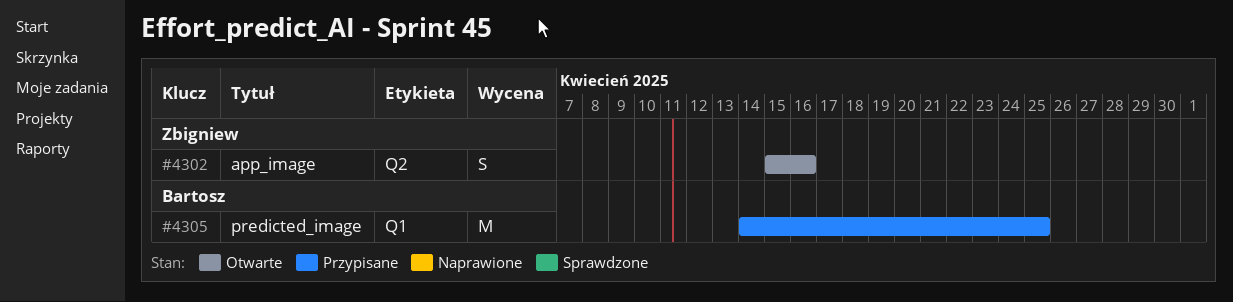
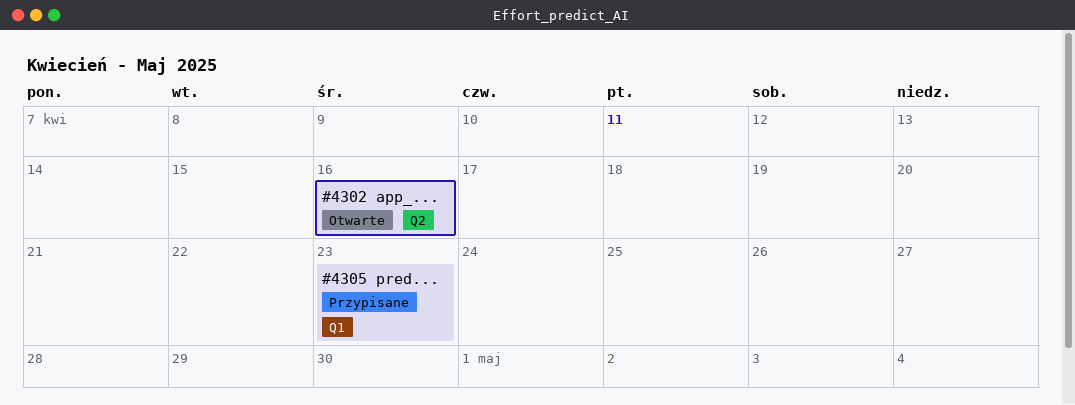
#4305, due: Apr 25 -> Apr 23

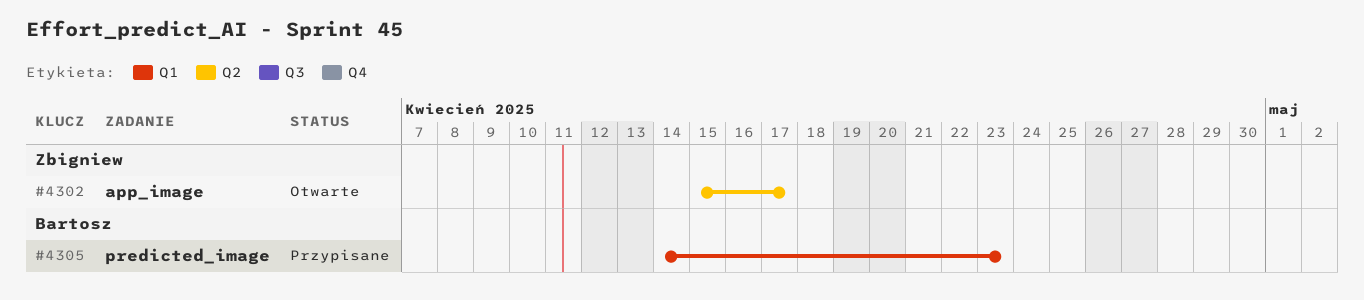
#4302, due: Apr 16 -> Apr 17

